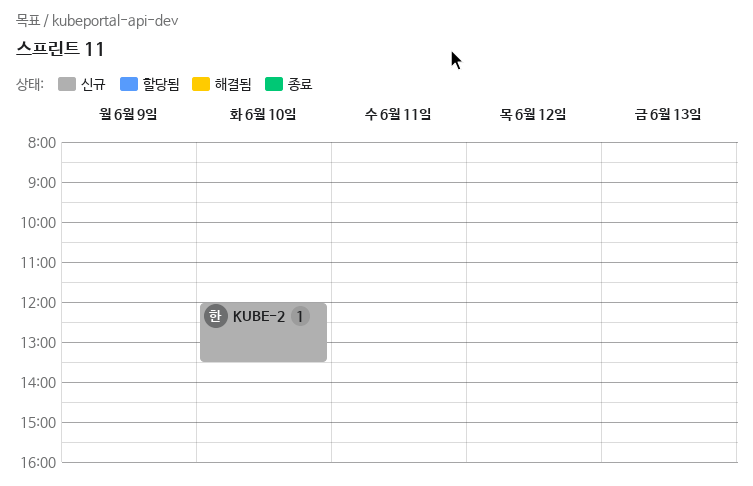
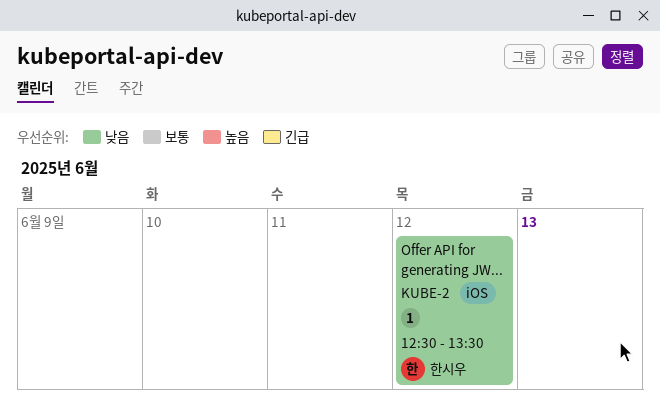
KUBE-2, day: Jun 10 -> Jun 12
KUBE-2, begins: 12:00 -> 12:30

